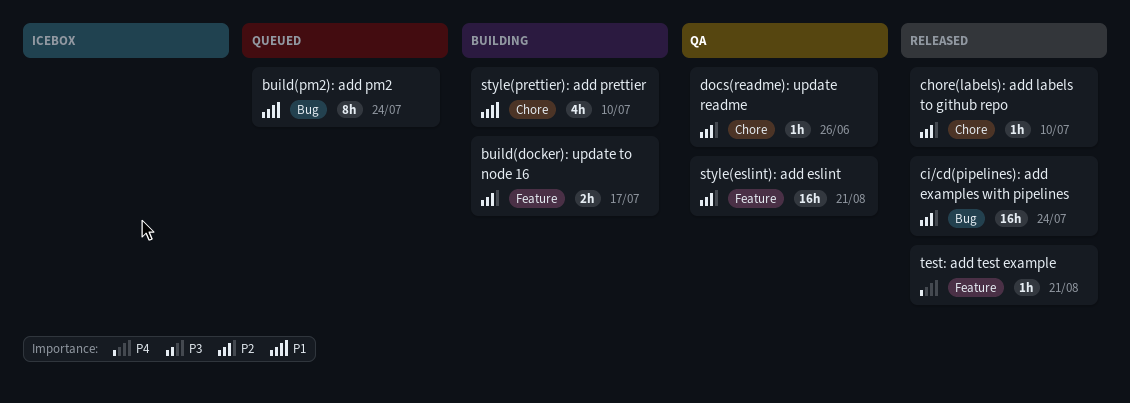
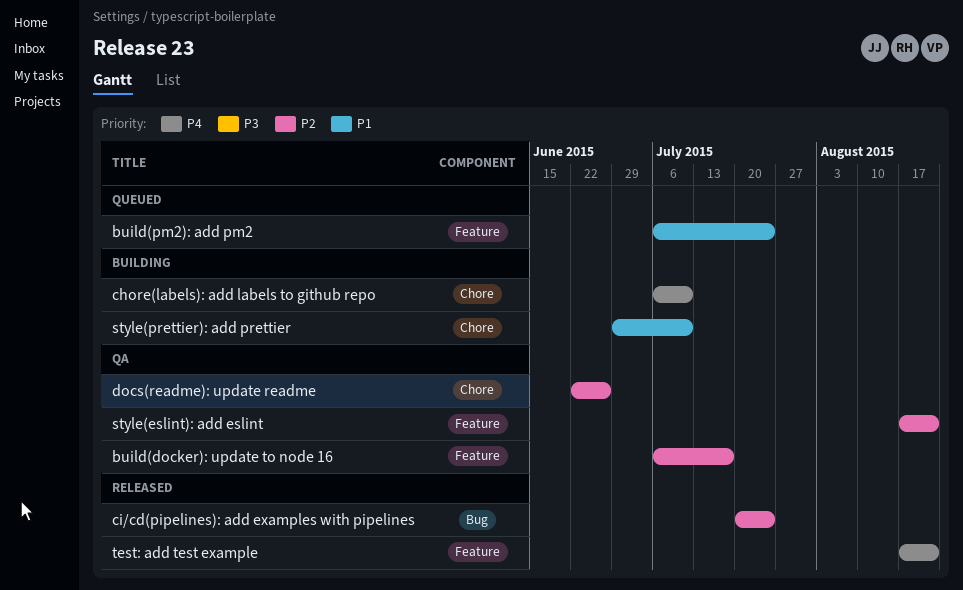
build(docker): update to node 16, status: Building -> QA
build(pm2): add pm2, label: Bug -> Feature
chore(labels): add labels to github repo, status: Released -> Building
chore(labels): add labels to github repo, priority: P2 -> P4

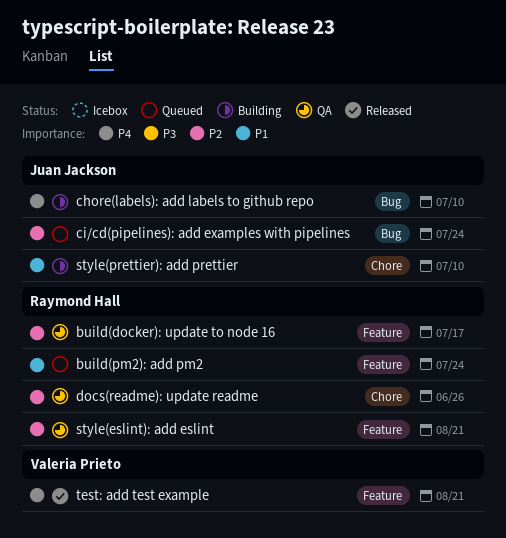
chore(labels): add labels to github repo, label: Chore -> Bug
ci/cd(pipelines): add examples with pipelines, status: Released -> Queued

